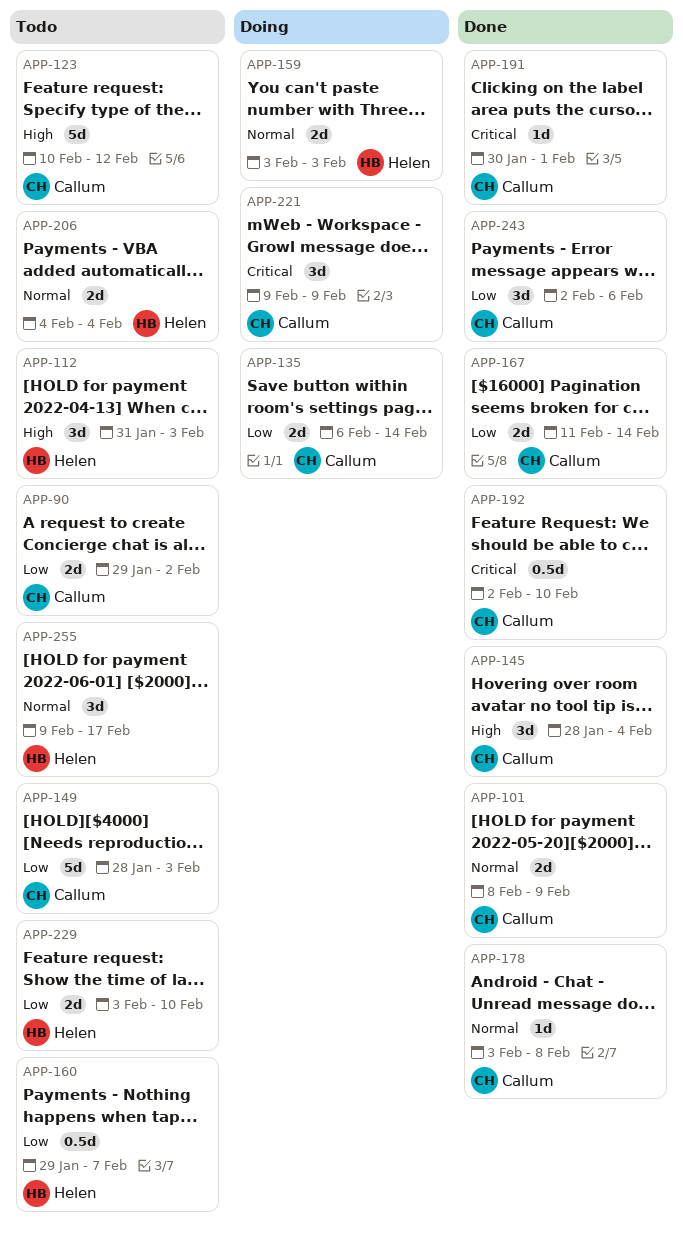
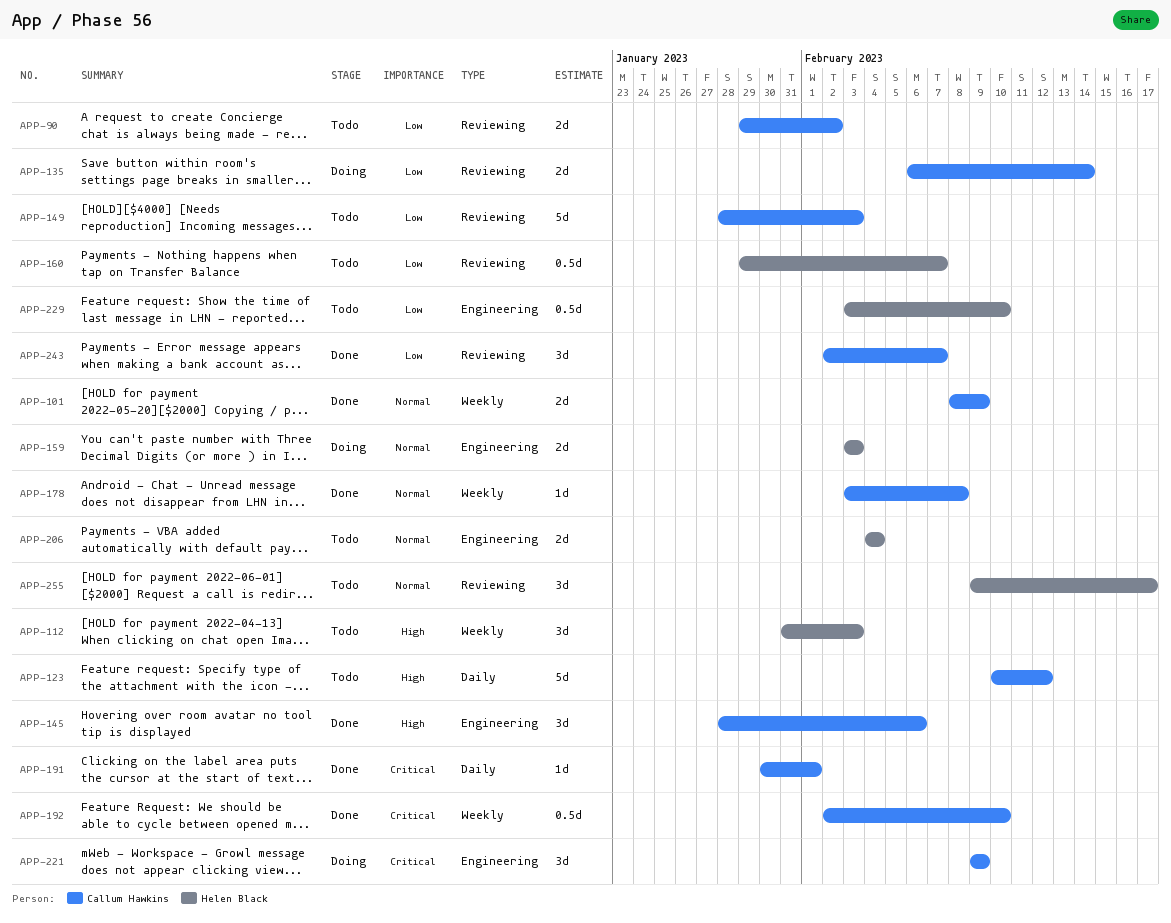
APP-145, due: Feb 4 -> Feb 6
APP-167: present -> none
APP-229, estimate: 2d -> 0.5d
APP-243, due: Feb 6 -> Feb 7

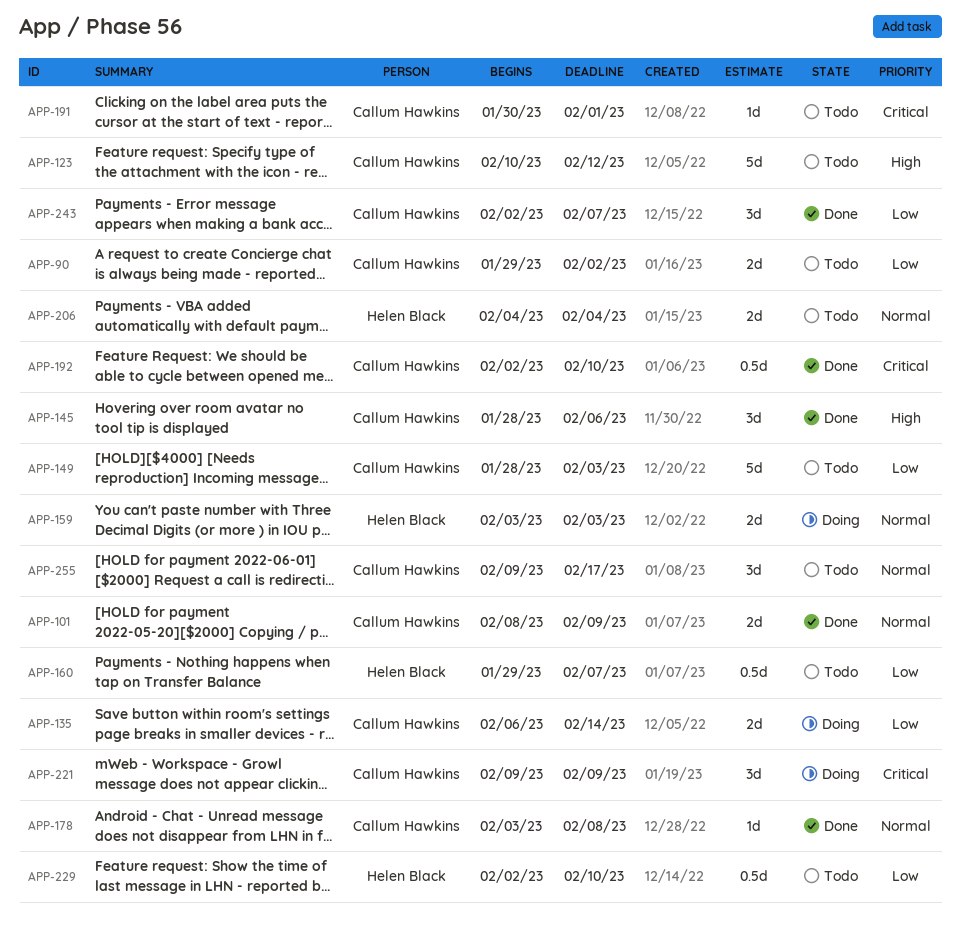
APP-112: present -> none
APP-191, status: Done -> Todo
APP-229, start: Feb 3 -> Feb 2
APP-255, owner: Helen Black -> Callum Hawkins

